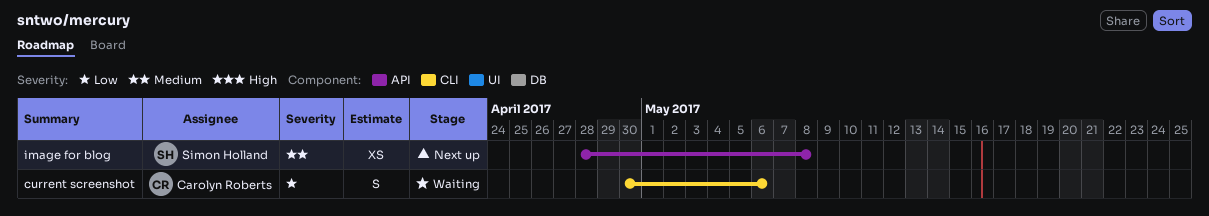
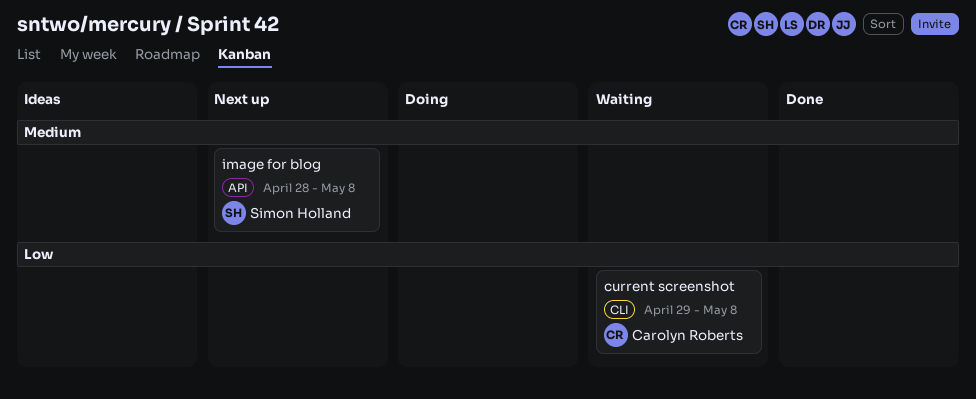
current screenshot, start: Apr 30 -> Apr 29
current screenshot, due: May 6 -> May 8

